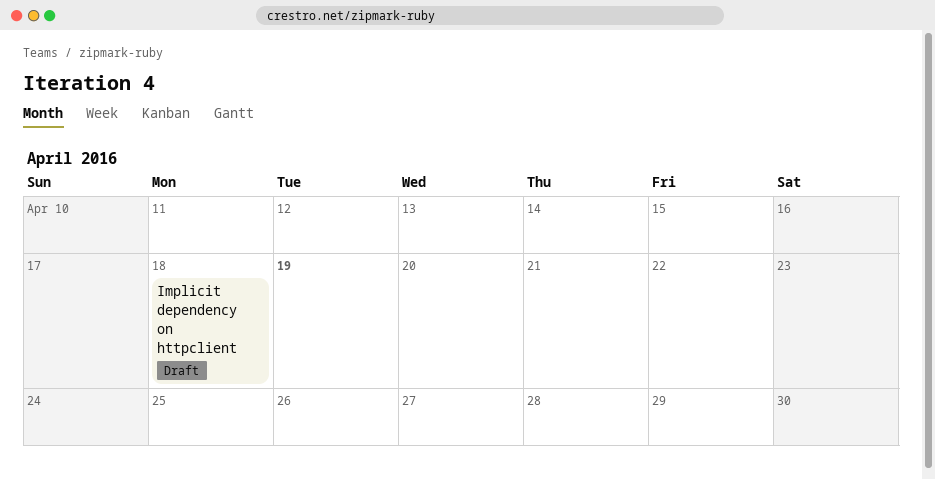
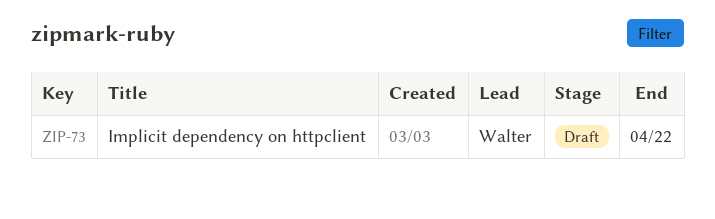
Implicit dependency on httpclient, due: Apr 18 -> Apr 22

